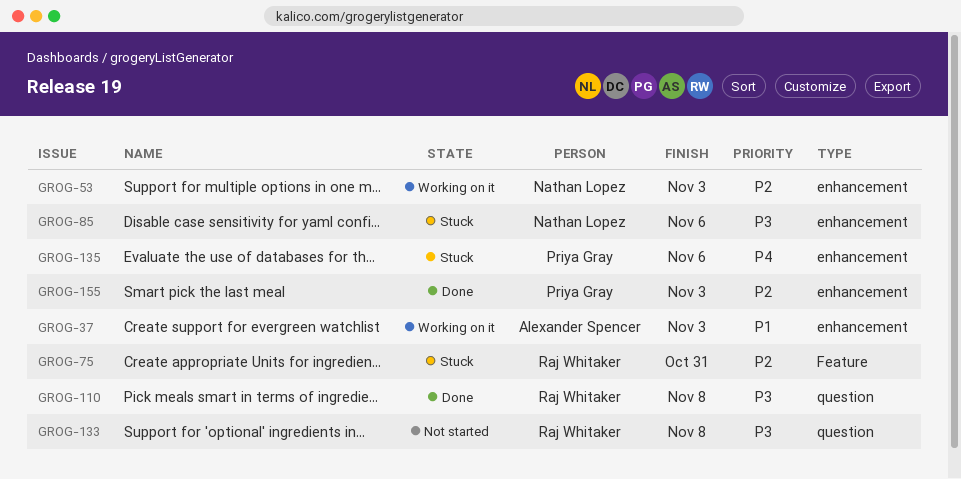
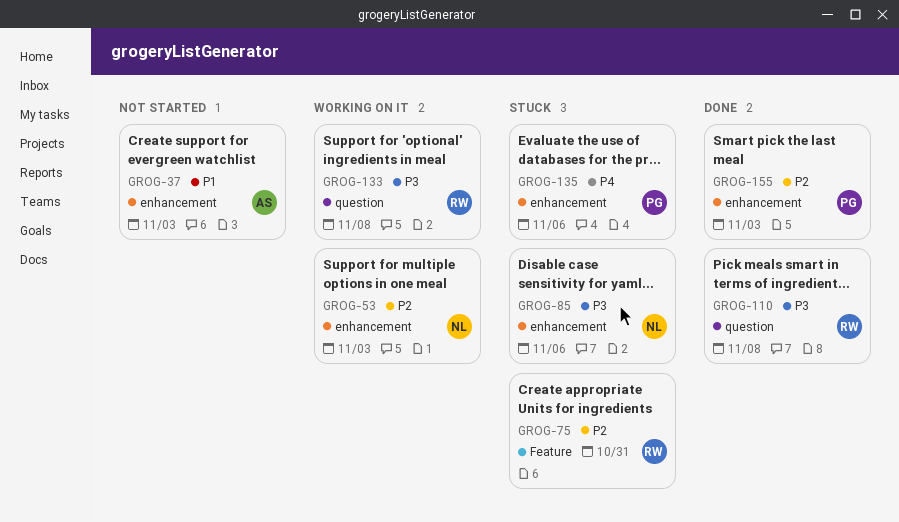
GROG-37, status: Working on it -> Not started
GROG-133, status: Not started -> Working on it

